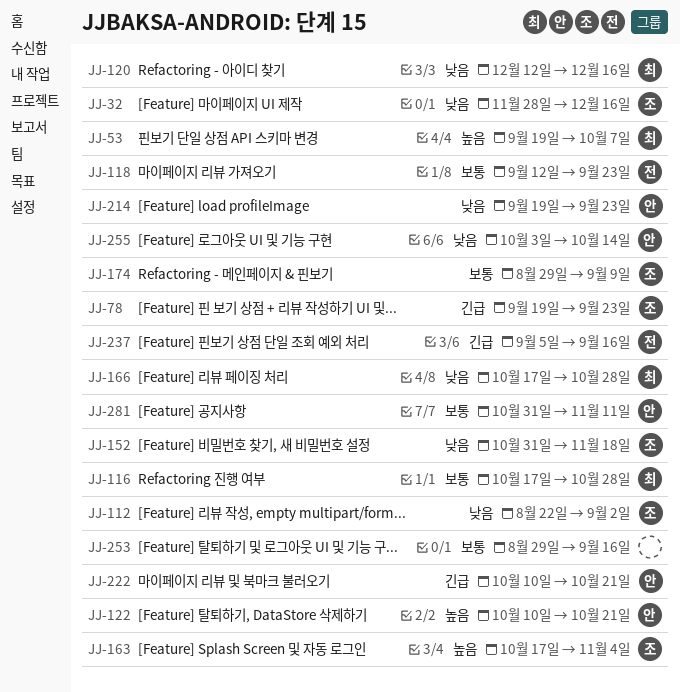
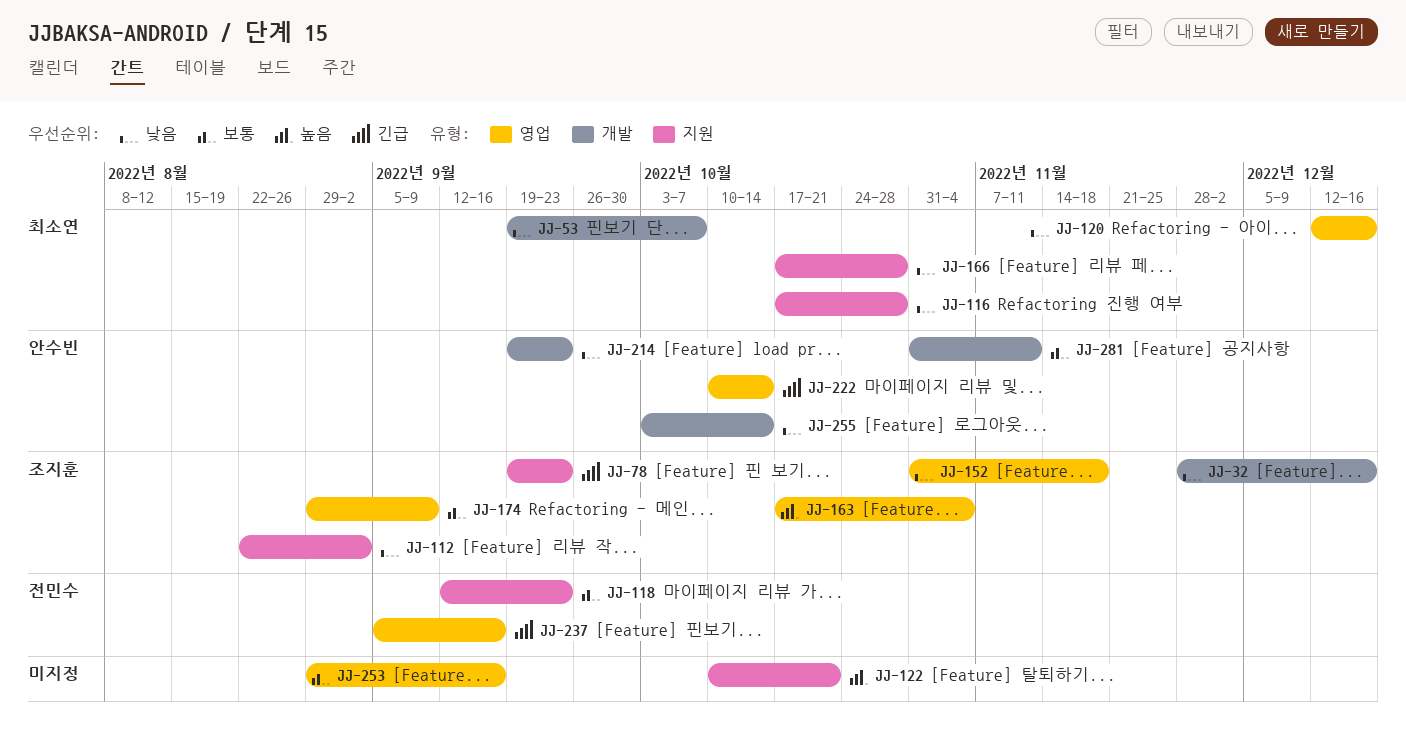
JJ-53, priority: 높음 -> 낮음
JJ-116, priority: 보통 -> 낮음
JJ-122, owner: 안수빈 -> none
JJ-222, due: Oct 21 -> Oct 14

